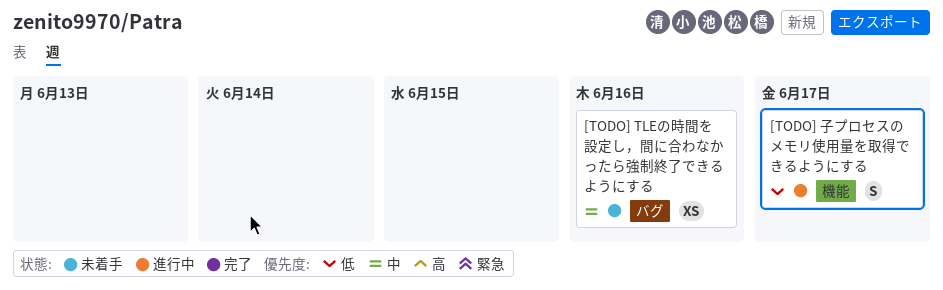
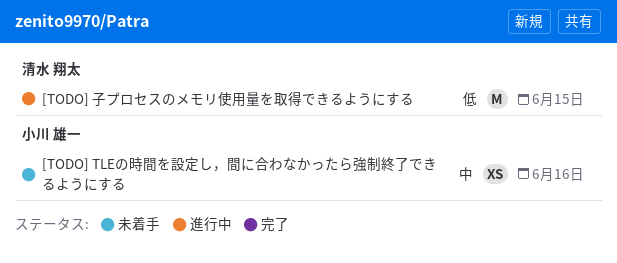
[TODO] 子プロセスのメモリ使用量を取得できるようにする, estimate: S -> M
[TODO] 子プロセスのメモリ使用量を取得できるようにする, due: Jun 17 -> Jun 15

